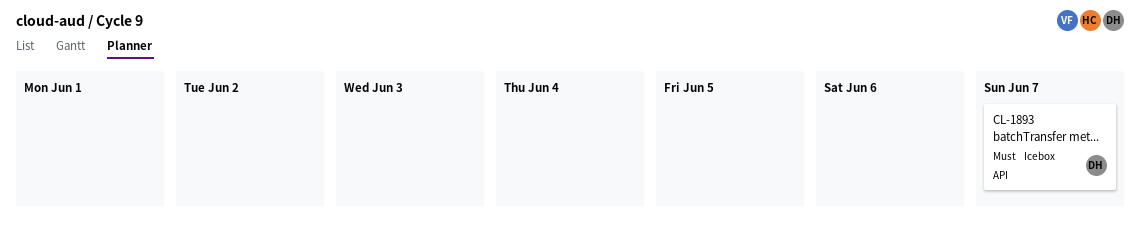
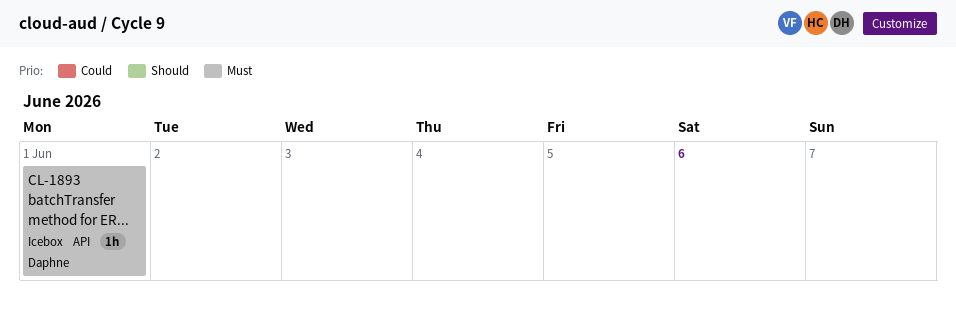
CL-1893, due: Jun 7 -> Jun 1

